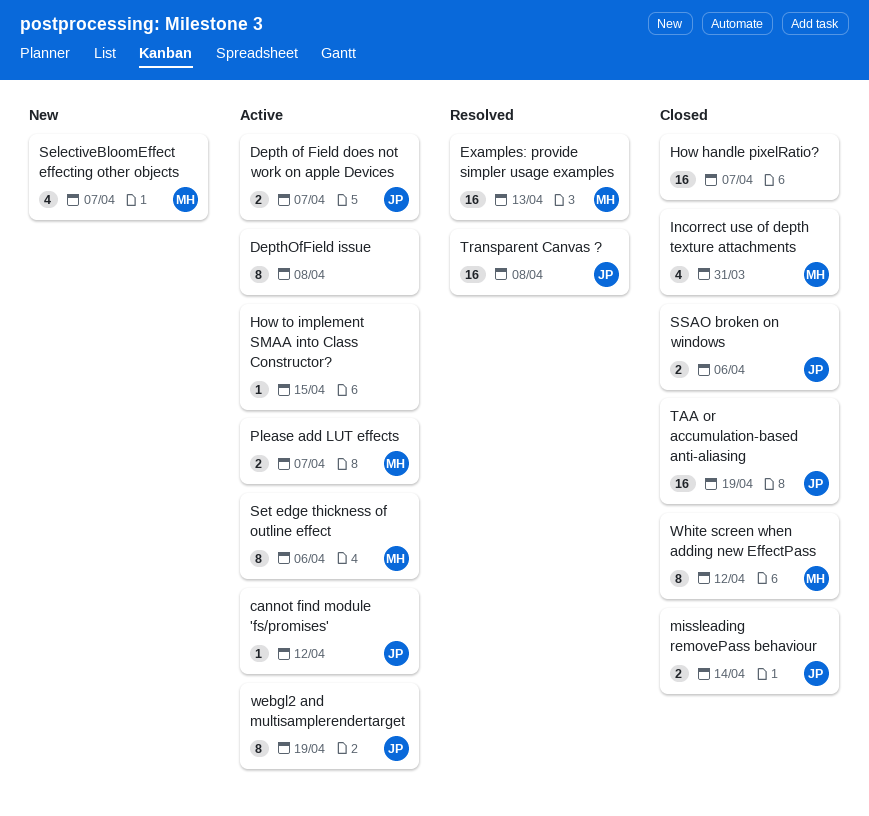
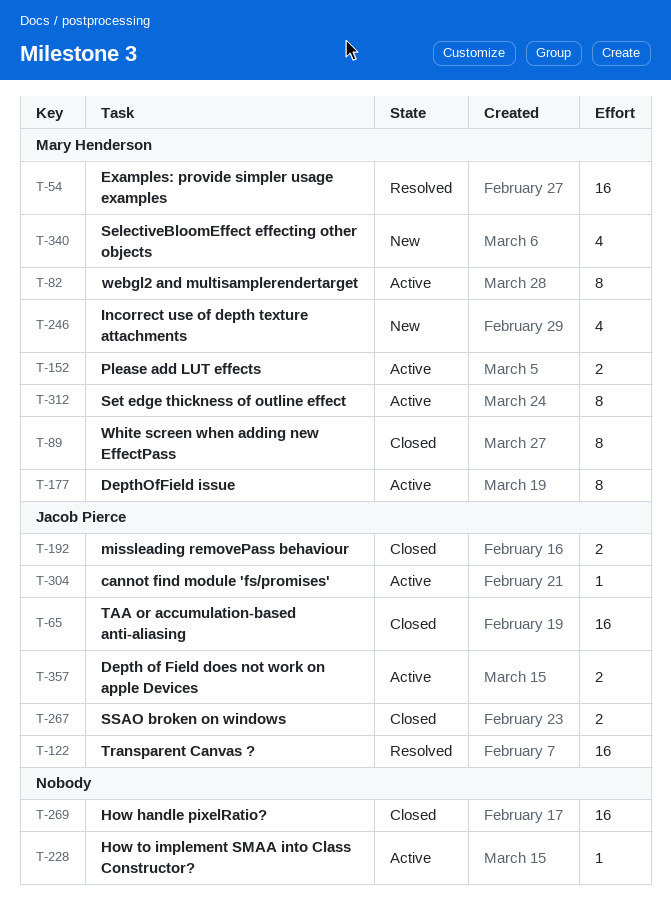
DepthOfField issue, owner: none -> Mary Henderson
Incorrect use of depth texture attachments, status: Closed -> New
webgl2 and multisamplerendertarget, owner: Jacob Pierce -> Mary Henderson

